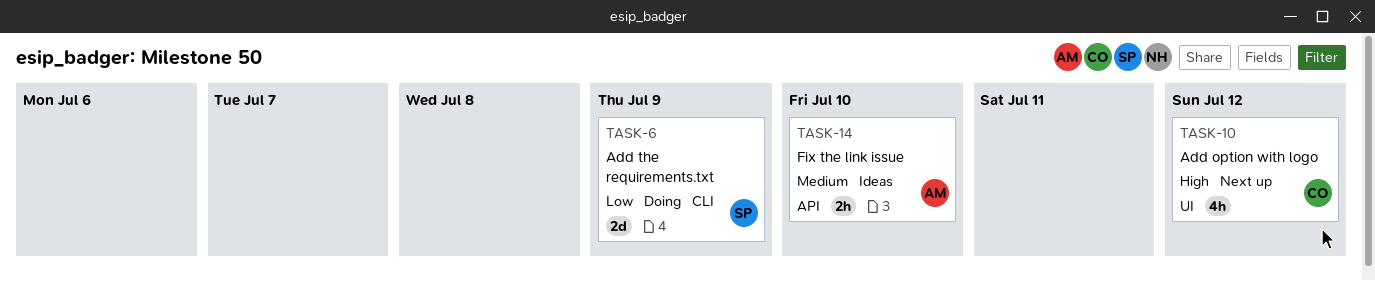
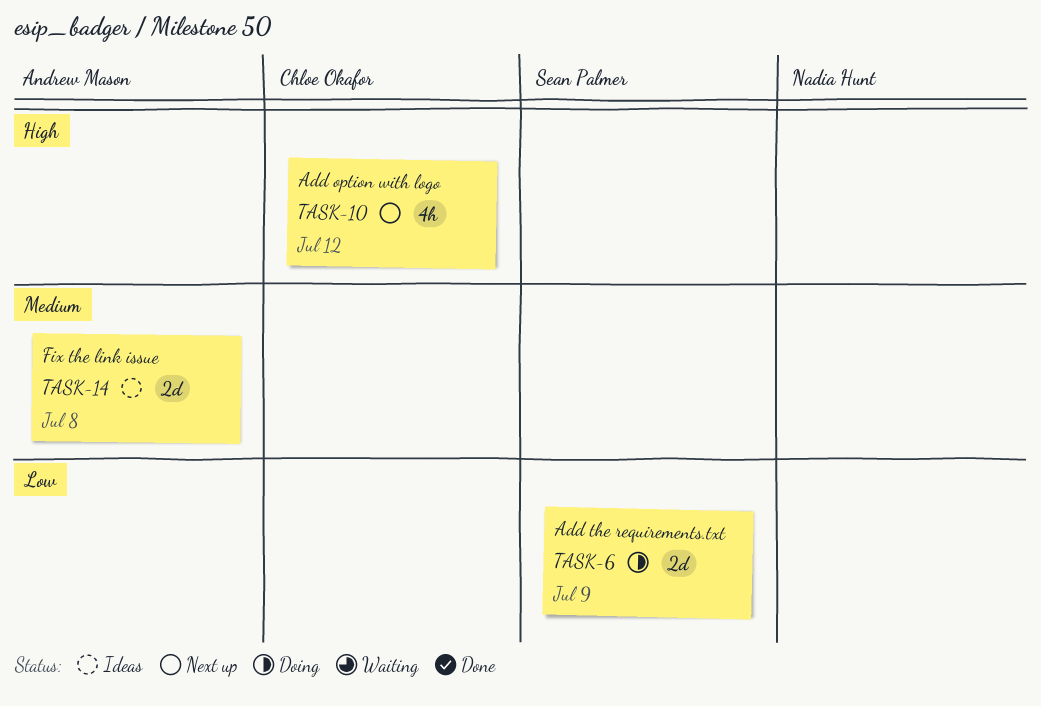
TASK-14, estimate: 2h -> 2d
TASK-14, due: Jul 10 -> Jul 8

